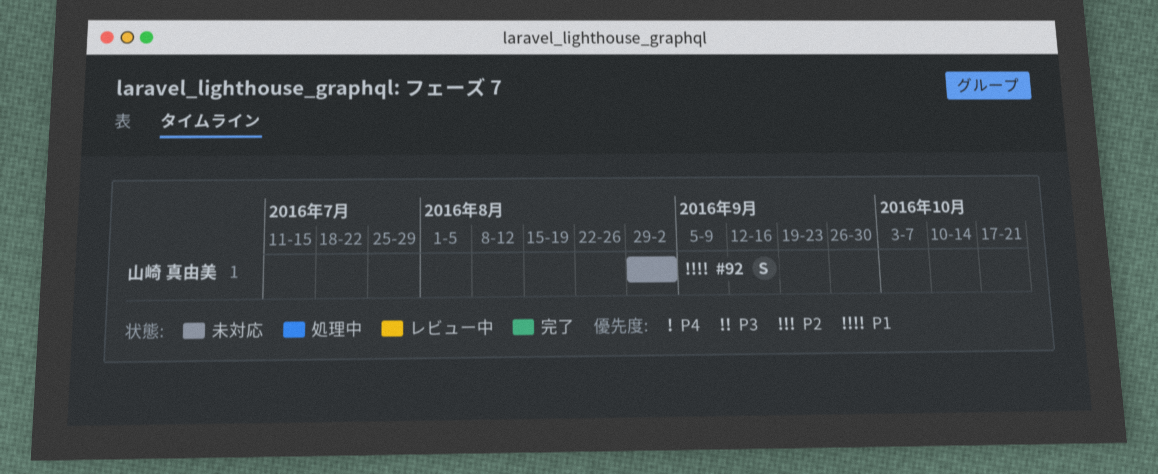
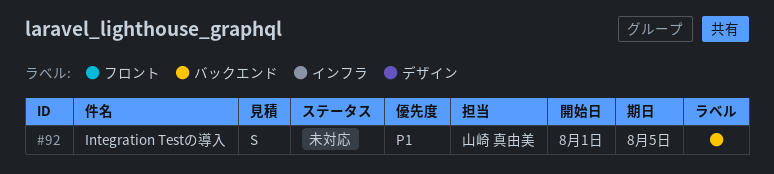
#92, start: Aug 29 -> Aug 1
#92, due: Sep 2 -> Aug 5

